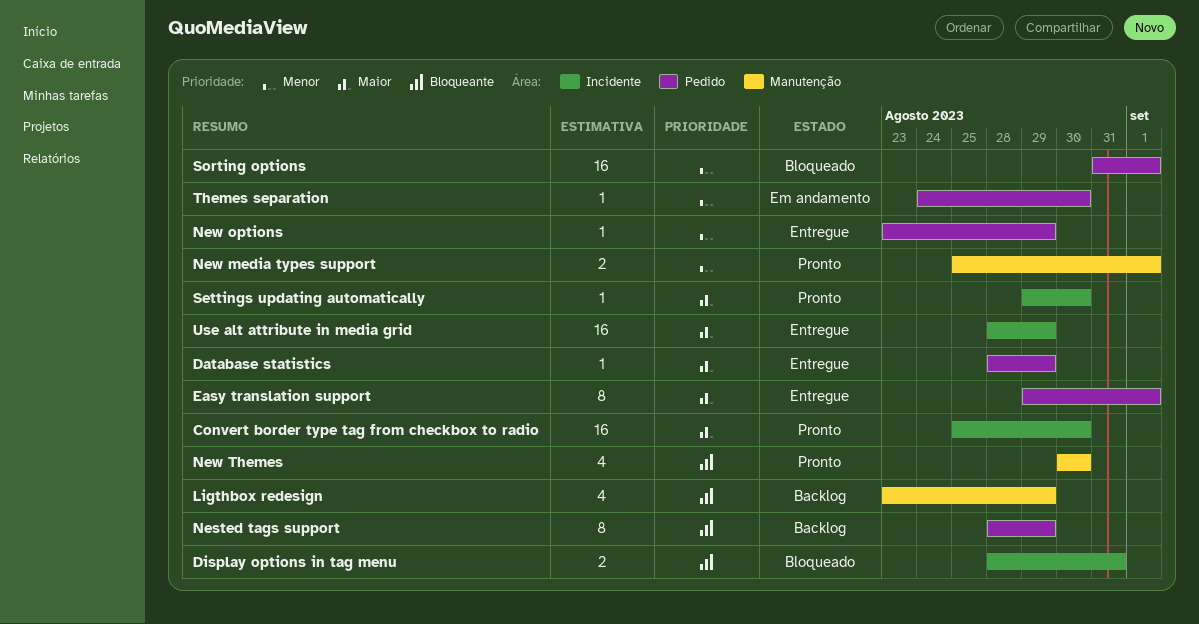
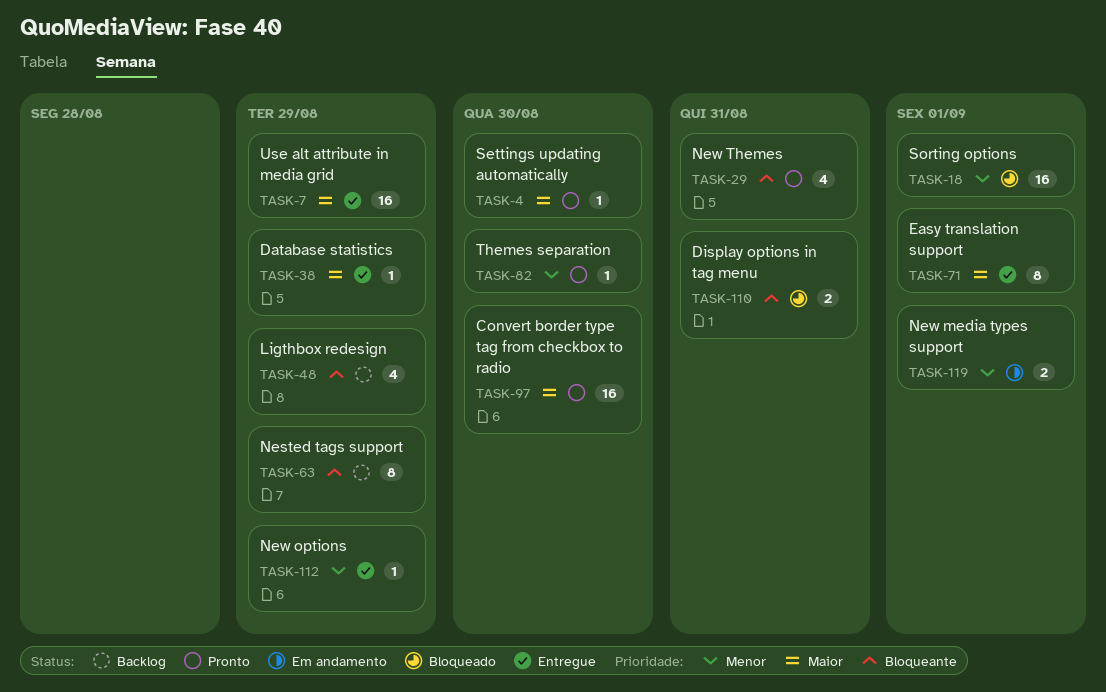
New media types support, status: Pronto -> Em andamento
New Themes, due: Aug 30 -> Aug 31
Themes separation, status: Em andamento -> Pronto

